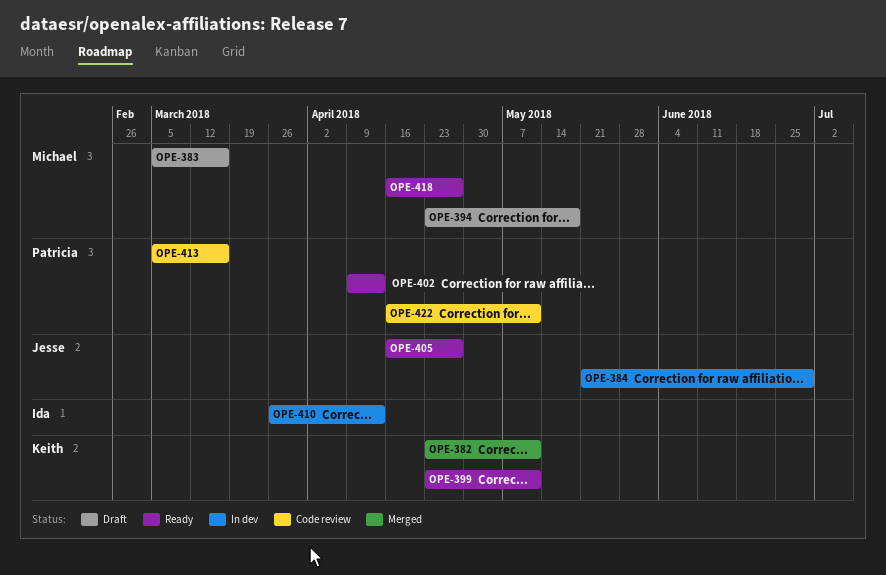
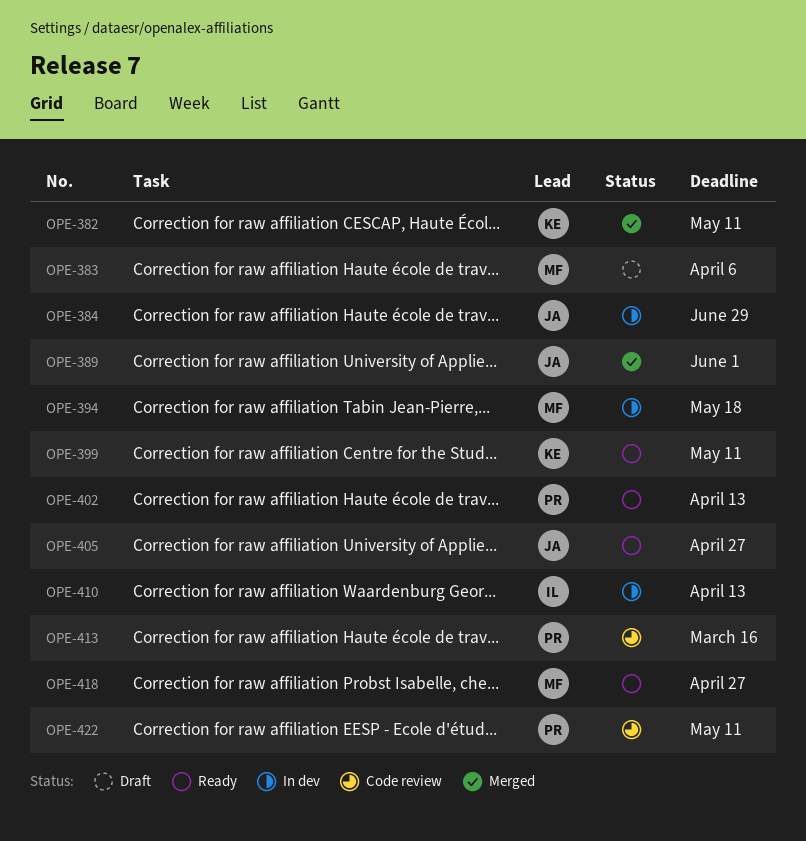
OPE-383, due: Mar 16 -> Apr 6
OPE-389: none -> present
OPE-394, status: Draft -> In dev

